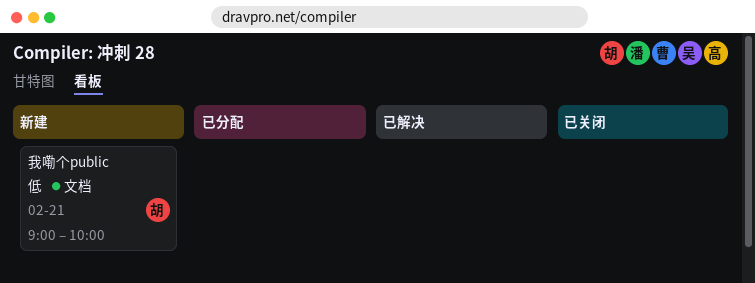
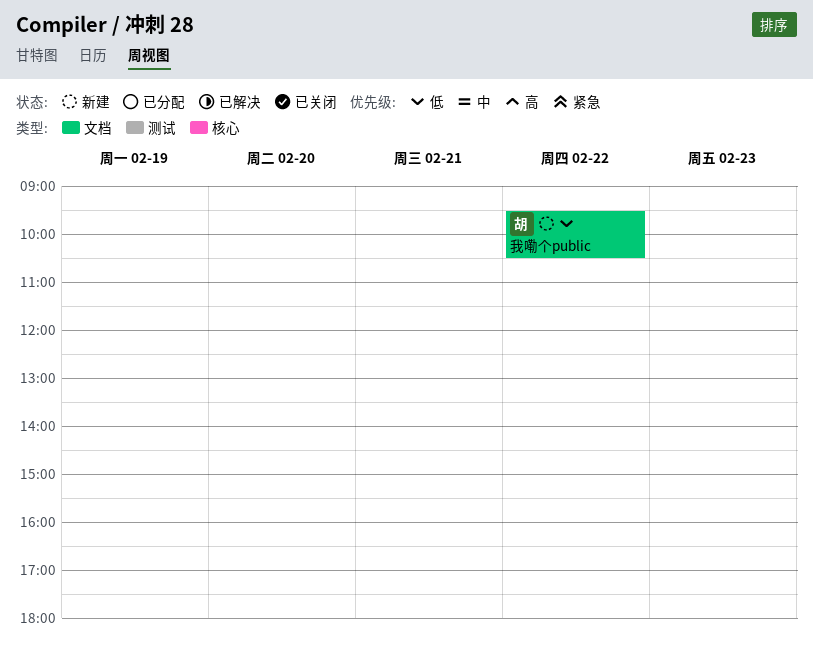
我嘞个public, day: Feb 21 -> Feb 22
我嘞个public, begins: 09:00 -> 09:30
我嘞个public, ends: 10:00 -> 10:30

